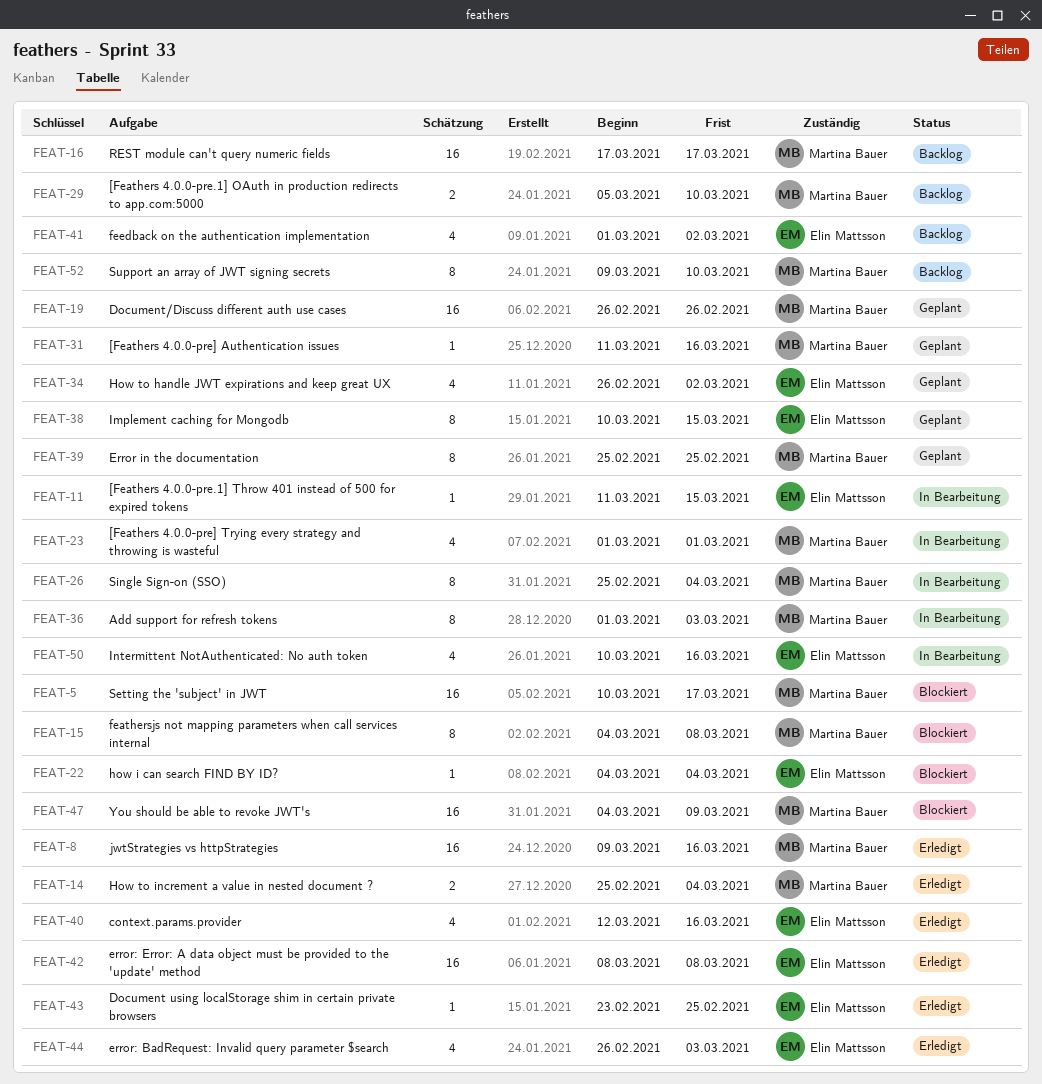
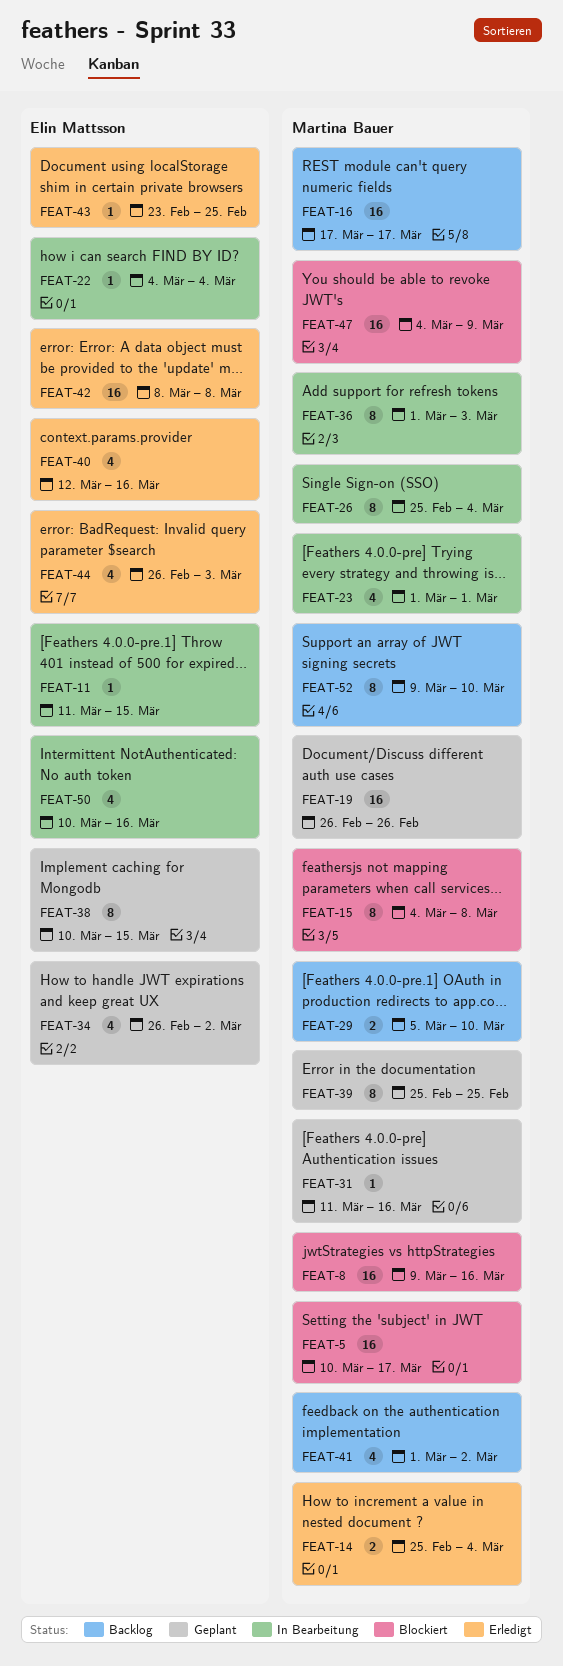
FEAT-8, status: Erledigt -> Blockiert
FEAT-22, status: Blockiert -> In Bearbeitung
FEAT-41, owner: Elin Mattsson -> Martina Bauer

